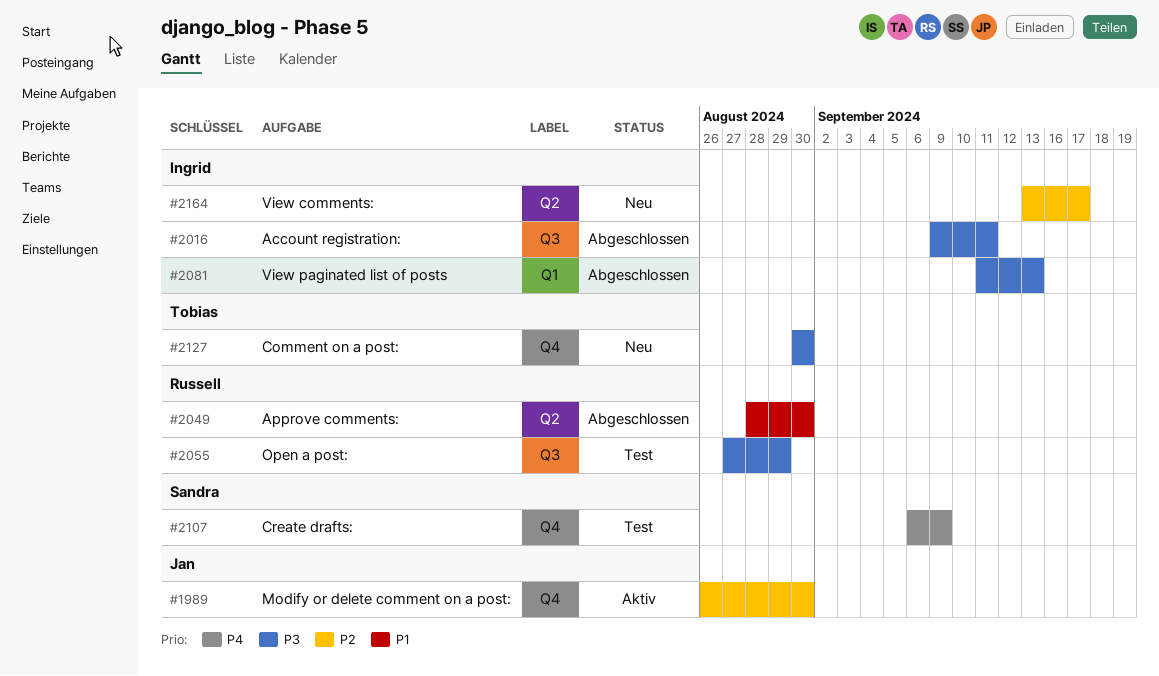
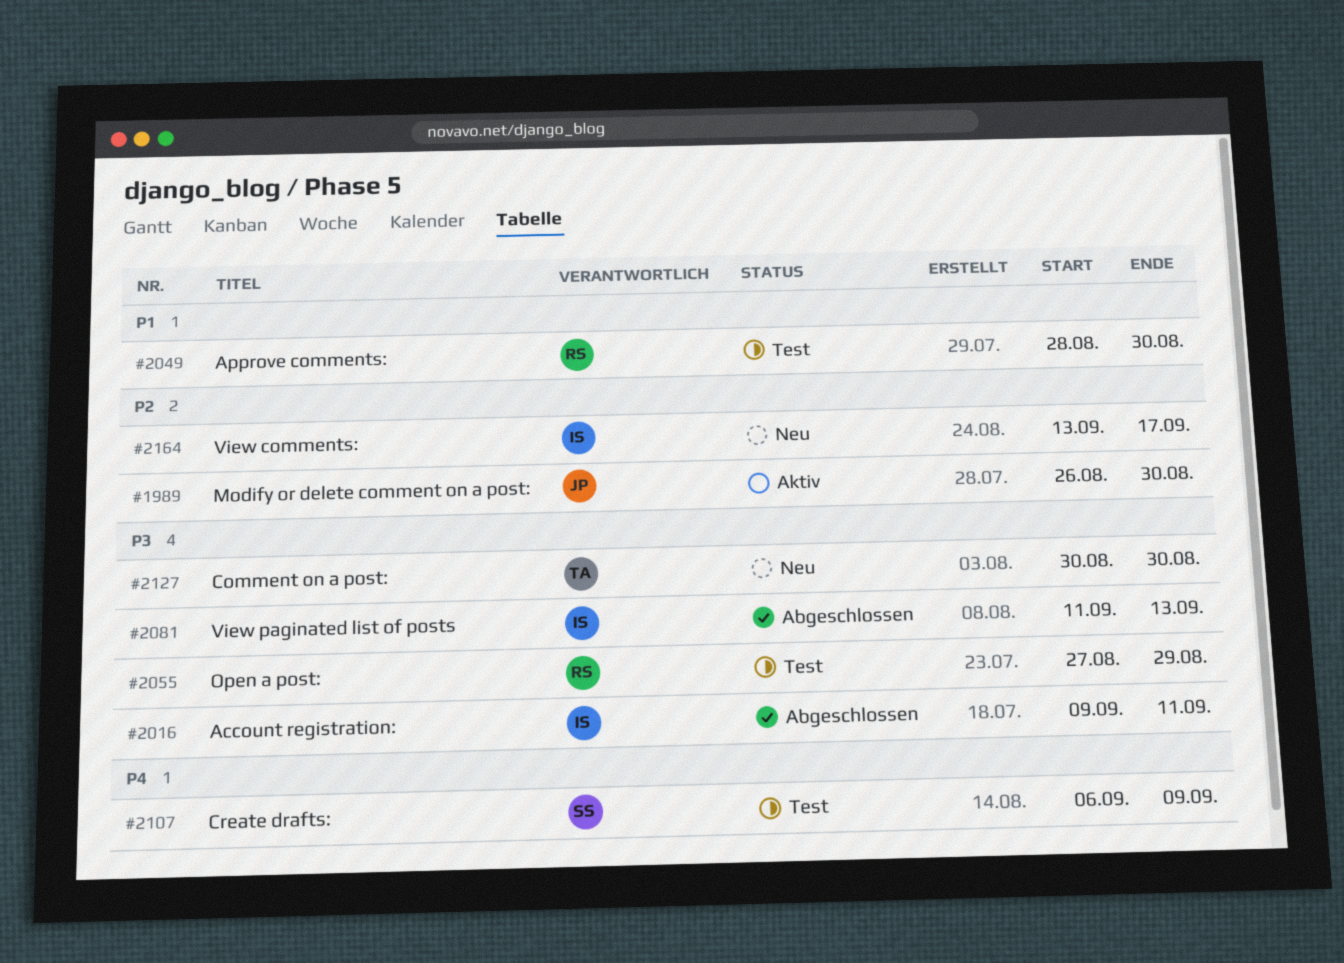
#2049, status: Abgeschlossen -> Test

